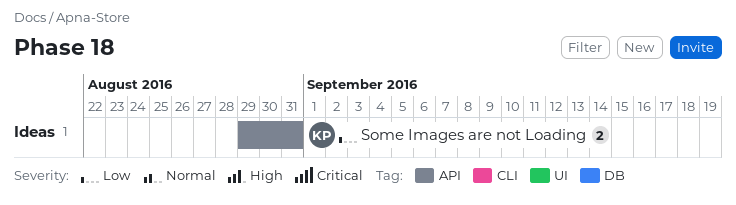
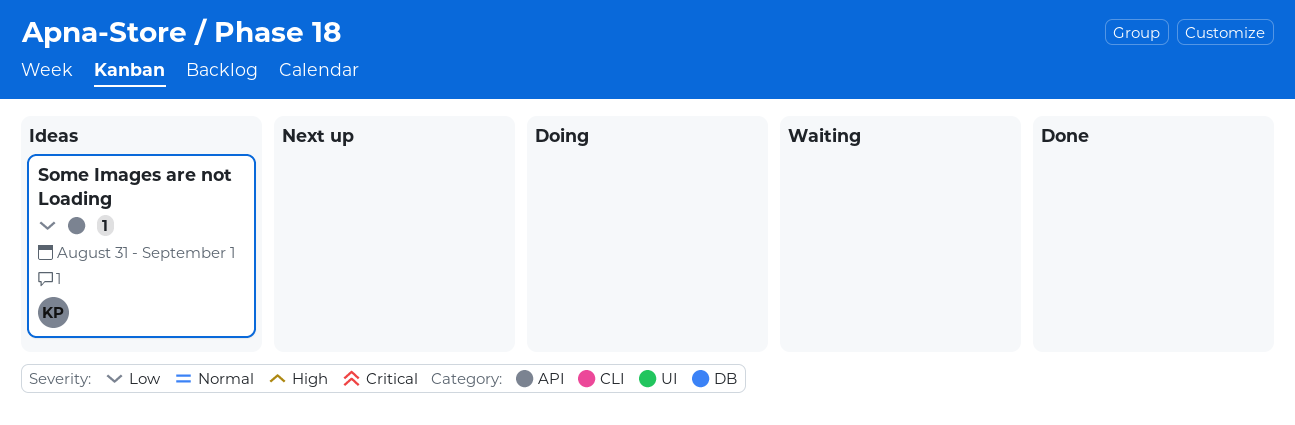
Some Images are not Loading, estimate: 2 -> 1
Some Images are not Loading, start: Aug 29 -> Aug 31
Some Images are not Loading, due: Aug 31 -> Sep 1

